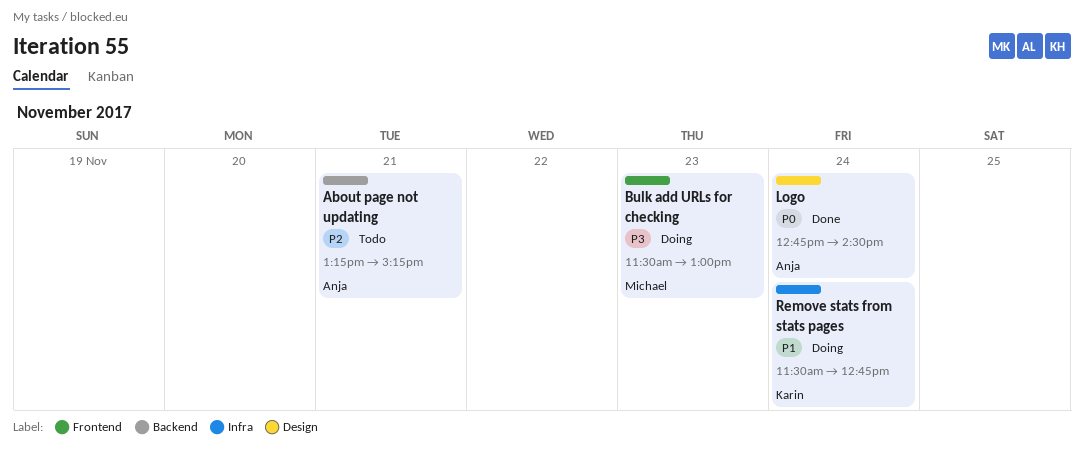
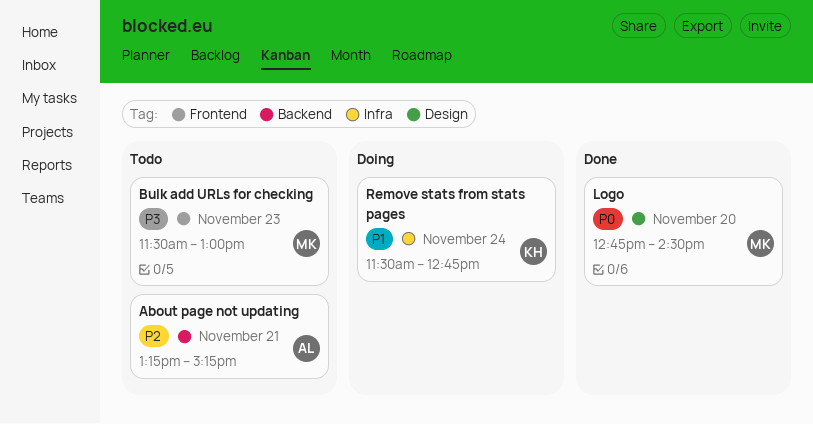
Bulk add URLs for checking, status: Doing -> Todo
Logo, owner: Anja -> Michael
Logo, day: Nov 24 -> Nov 20

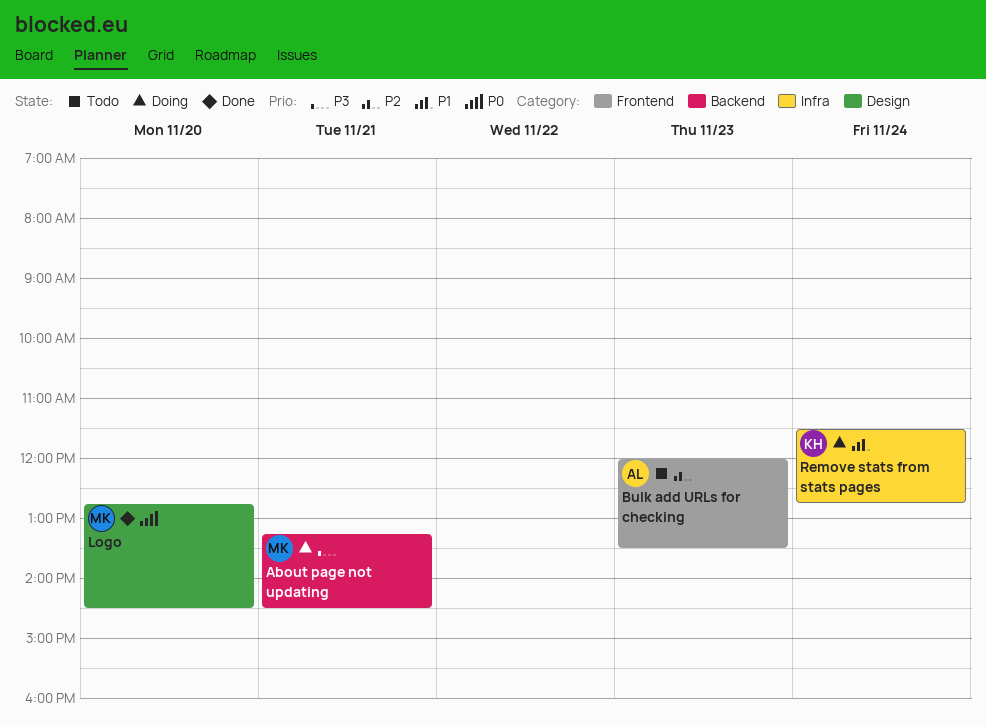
About page not updating, status: Todo -> Doing
About page not updating, owner: AL -> MK
About page not updating, priority: P2 -> P3
About page not updating, ends: 15:15 -> 14:30
Bulk add URLs for checking, owner: MK -> AL
Bulk add URLs for checking, priority: P3 -> P2
Bulk add URLs for checking, begins: 11:30 -> 12:00
Bulk add URLs for checking, ends: 13:00 -> 13:30

